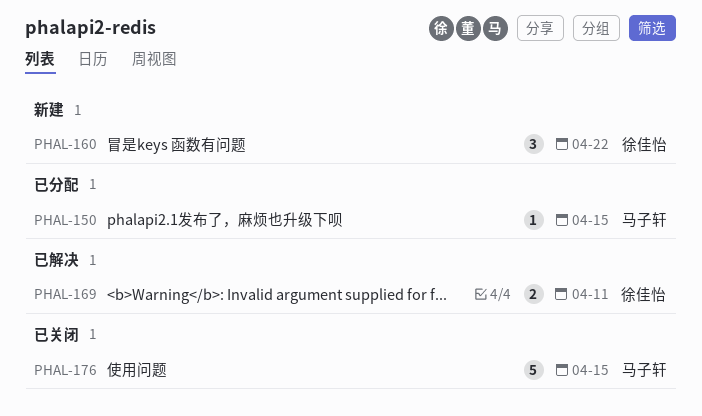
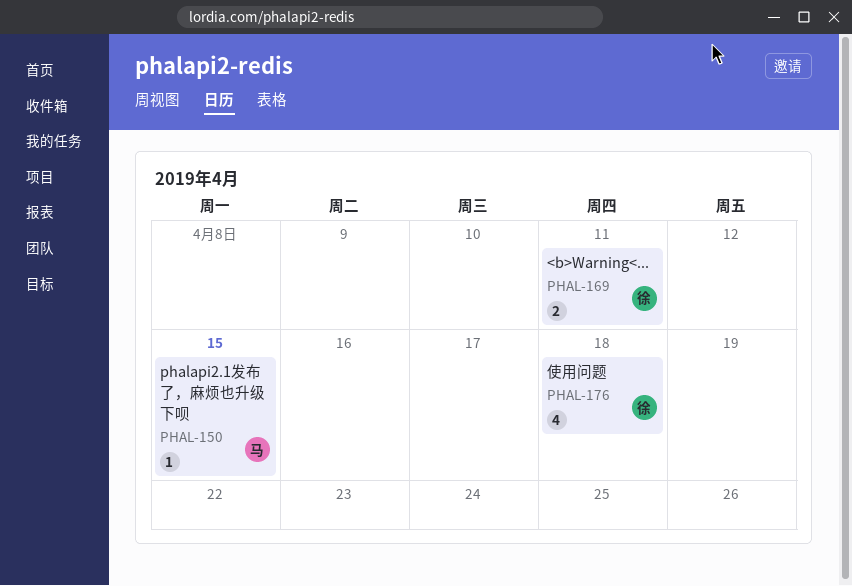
PHAL-160: present -> none
PHAL-176, owner: 马子轩 -> 徐佳怡
PHAL-176, estimate: 5 -> 4
PHAL-176, due: Apr 15 -> Apr 18

